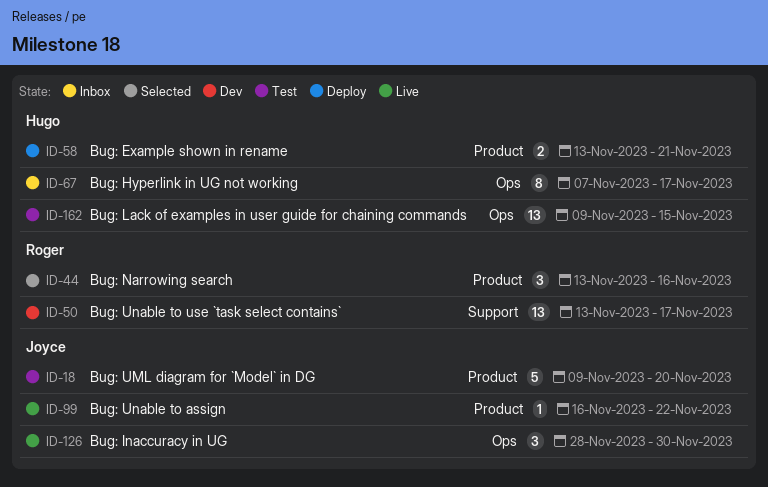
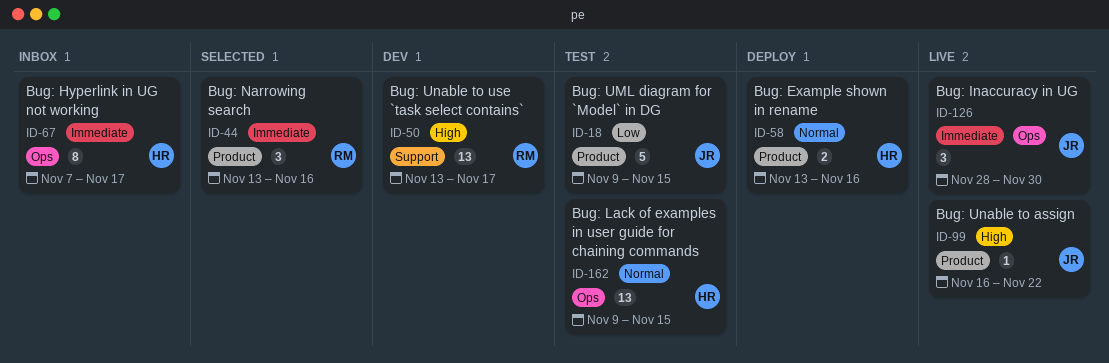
ID-18, due: Nov 20 -> Nov 15
ID-58, due: Nov 21 -> Nov 16

